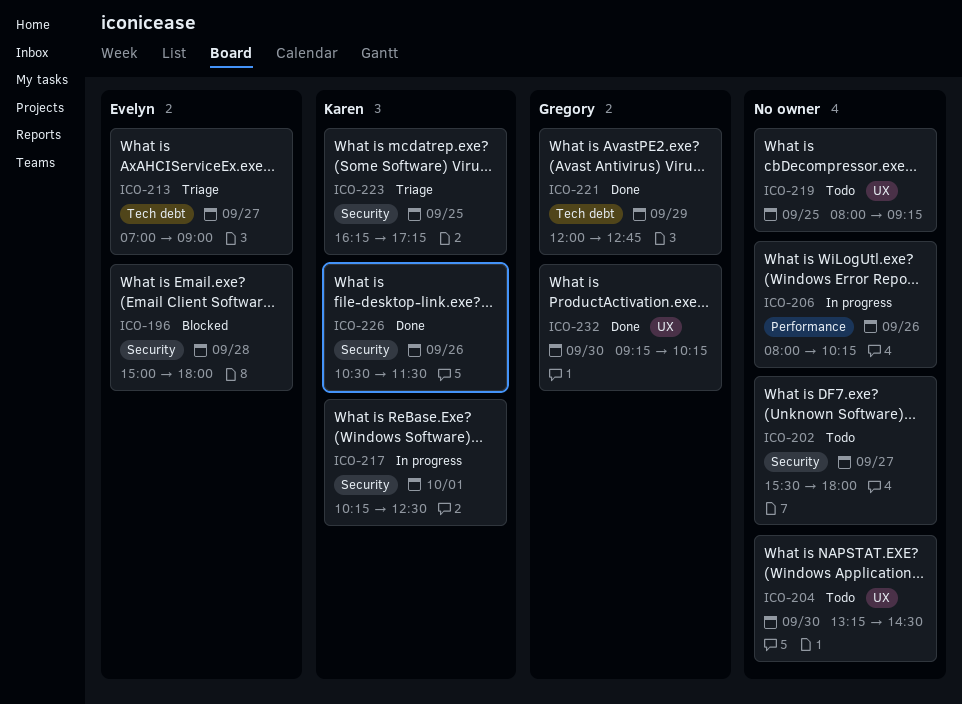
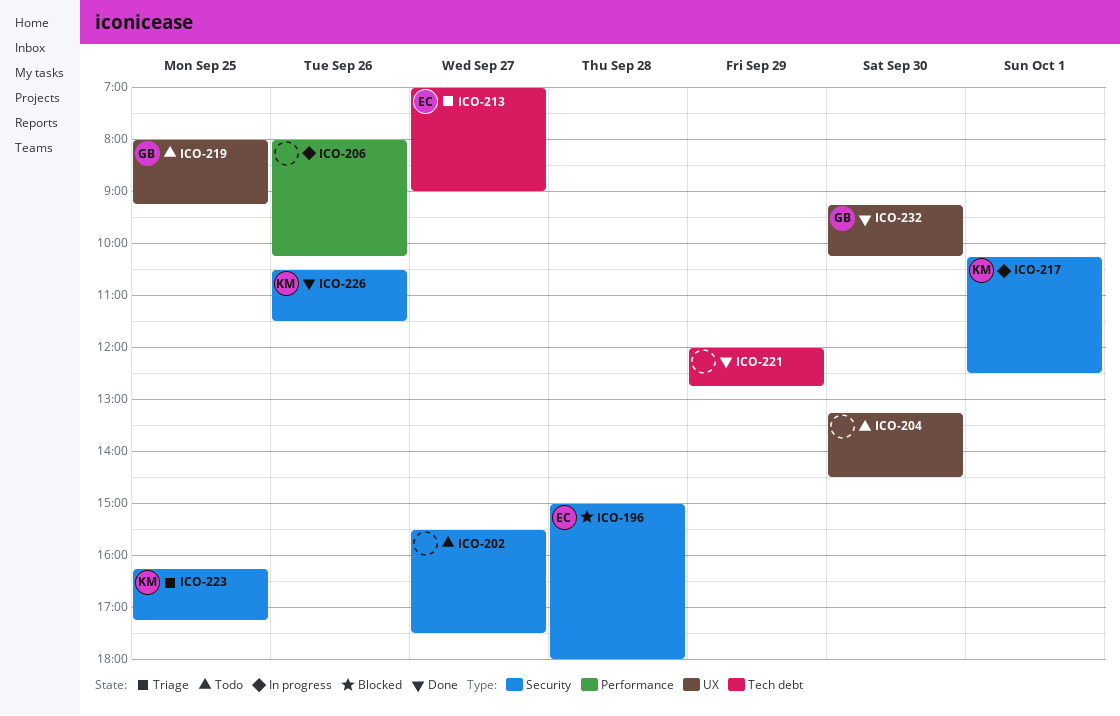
ICO-202, ends: 18:00 -> 17:30
ICO-219, owner: none -> Gregory
ICO-221, owner: Gregory -> none

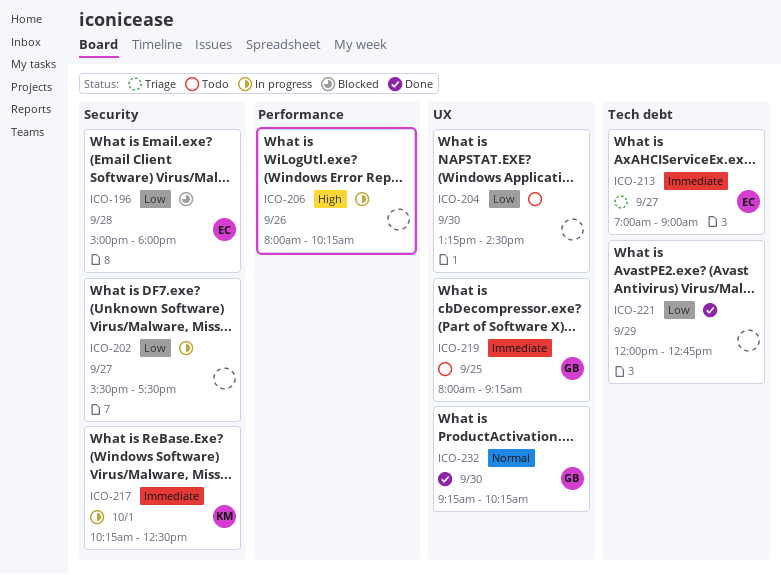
ICO-202, status: Todo -> In progress
ICO-223: present -> none
ICO-226: present -> none

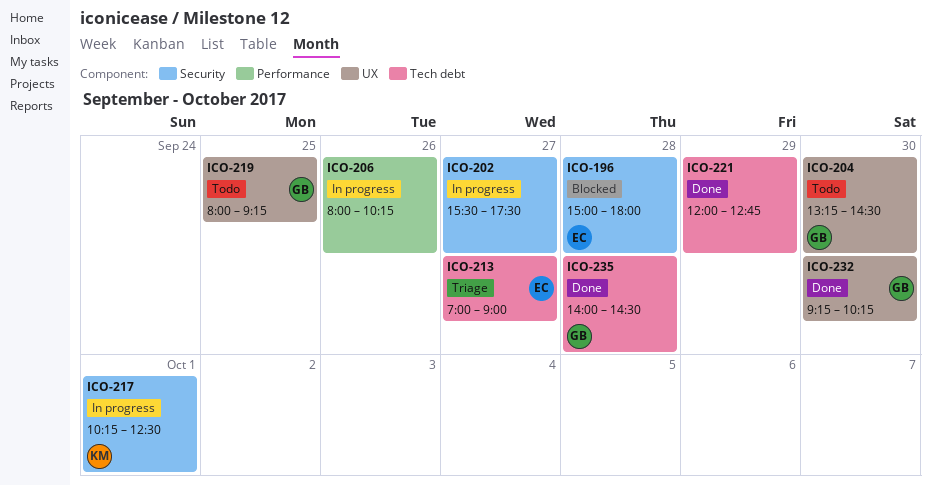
ICO-204, owner: none -> GB
ICO-235: none -> present

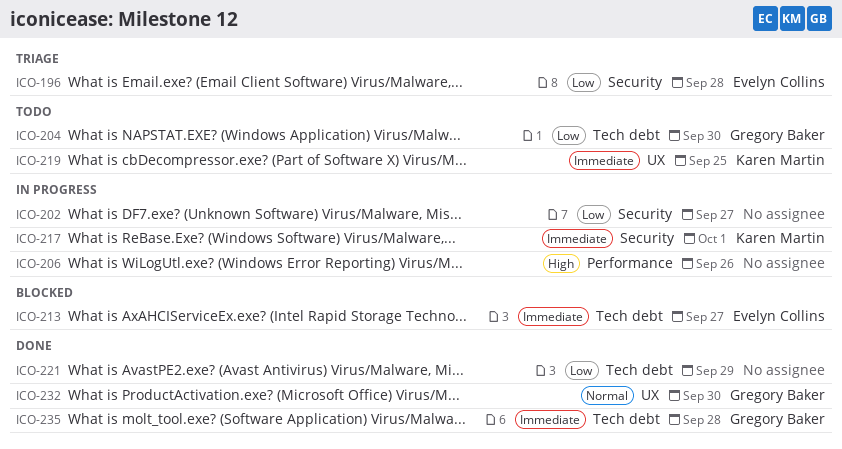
ICO-196, status: Blocked -> Triage
ICO-204, label: UX -> Tech debt
ICO-213, status: Triage -> Blocked
ICO-219, owner: Gregory Baker -> Karen Martin

